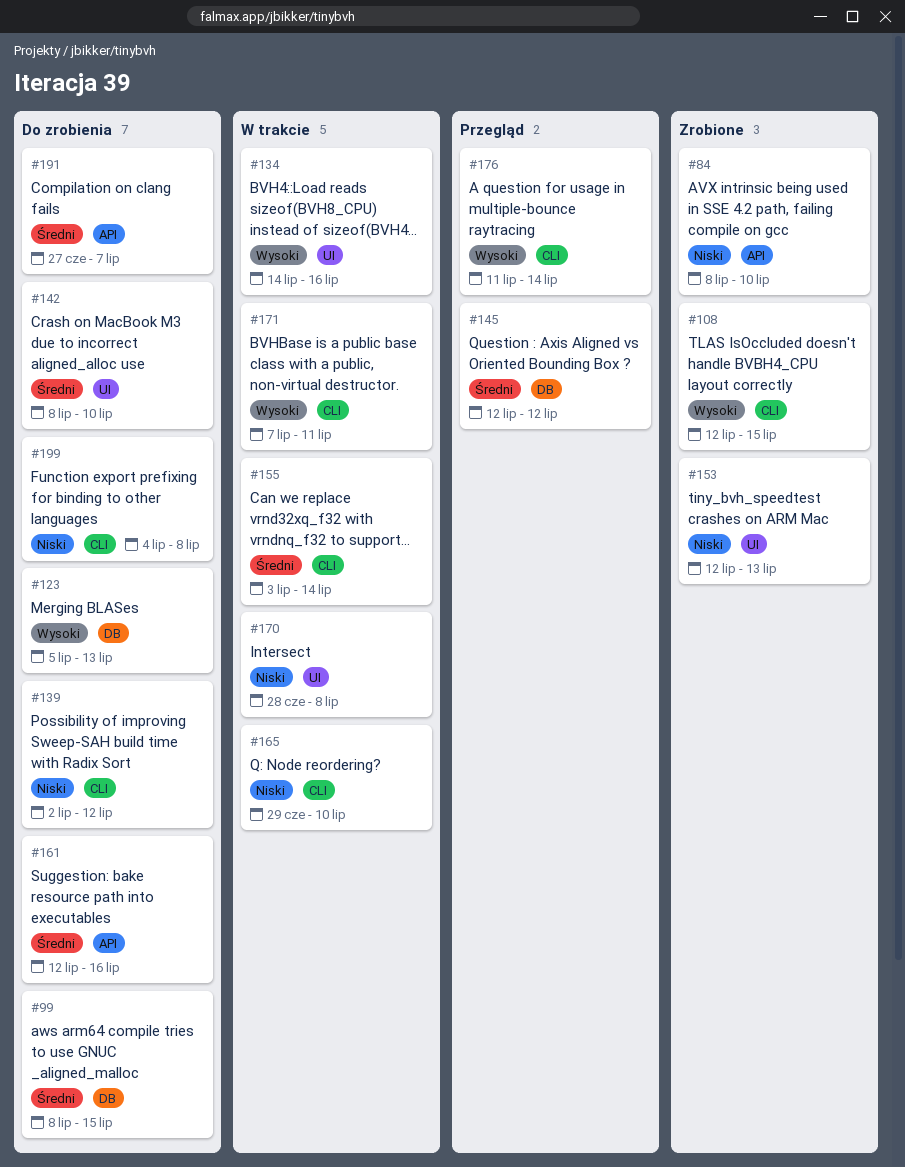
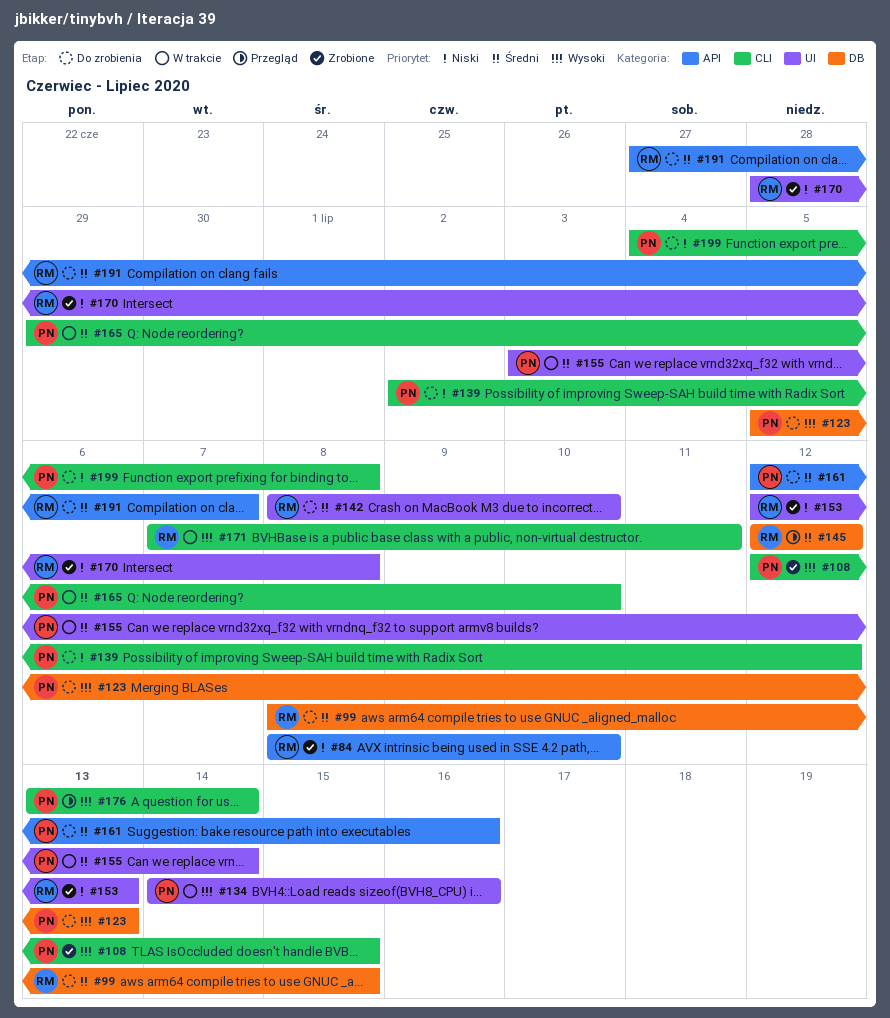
#155, label: CLI -> UI
#165, priority: Niski -> Średni
#170, status: W trakcie -> Zrobione
#176, start: Jul 11 -> Jul 13

